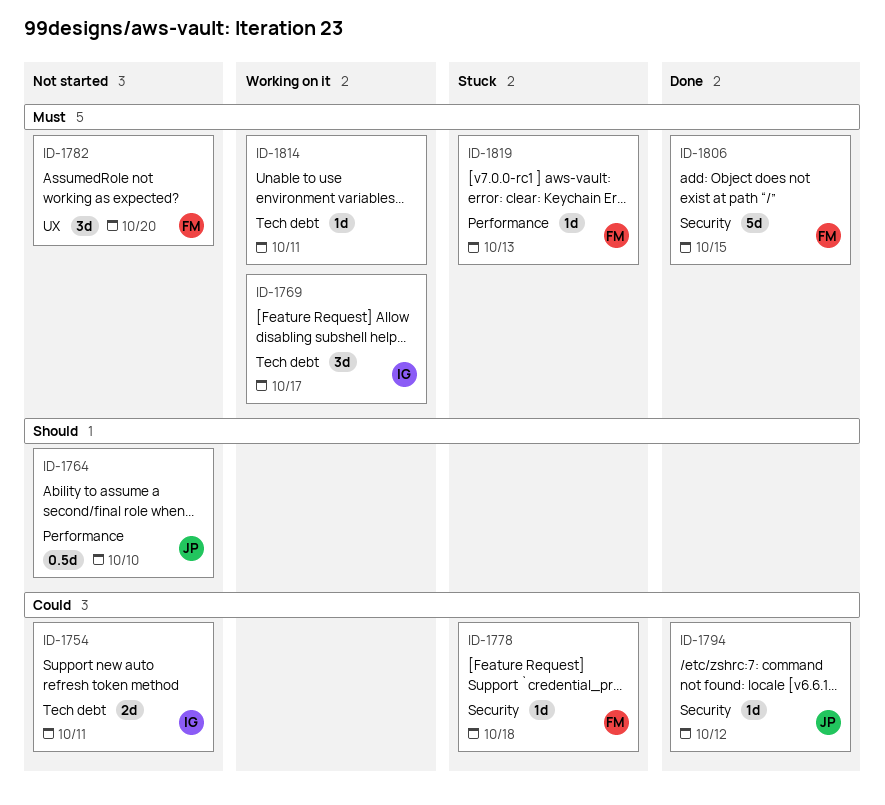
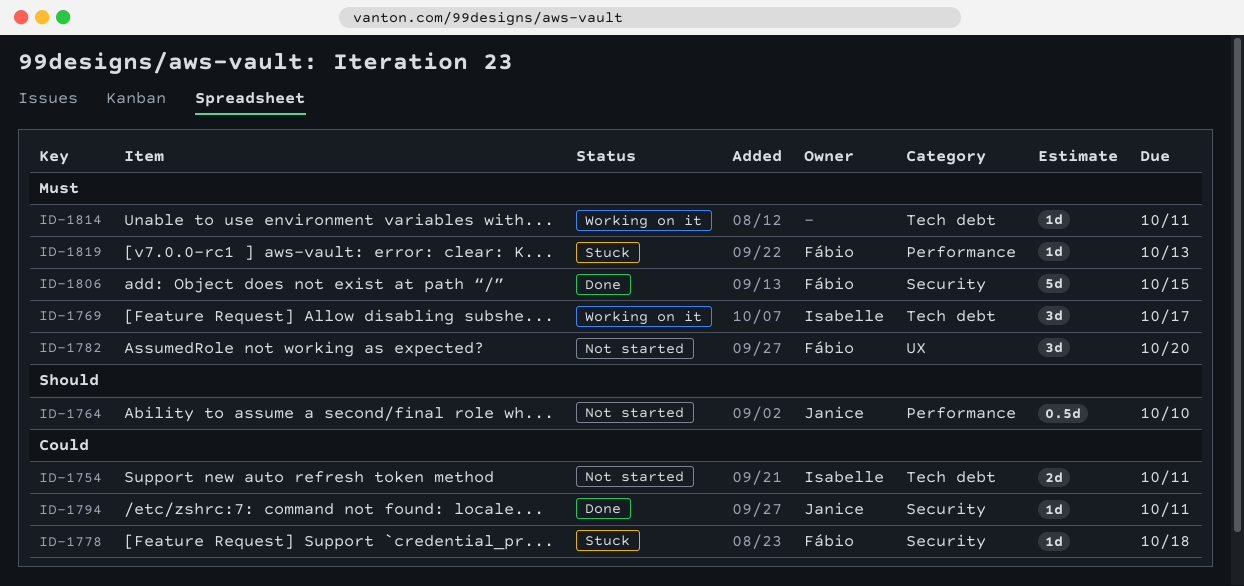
ID-1794, due: Oct 12 -> Oct 11

